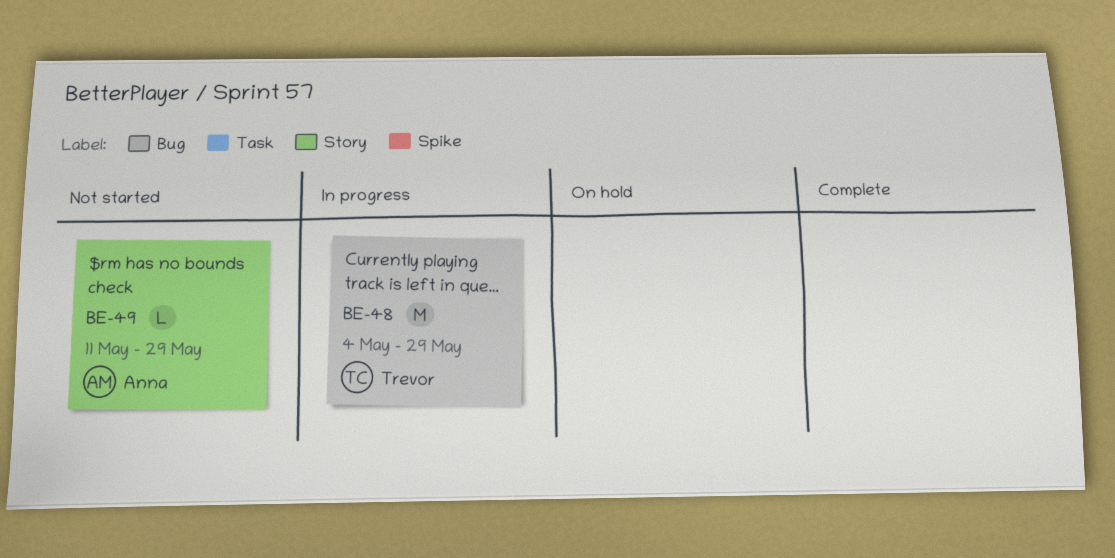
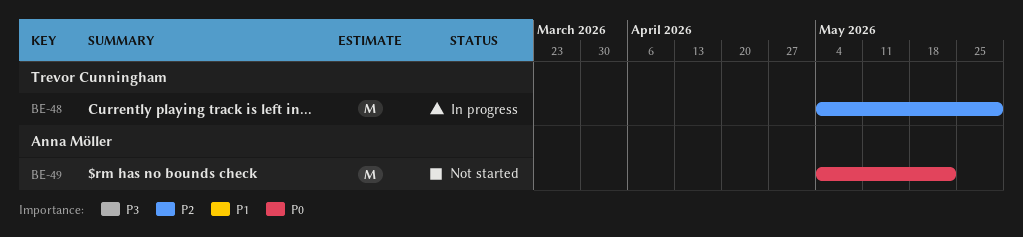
BE-49, estimate: L -> M
BE-49, start: May 11 -> May 4
BE-49, due: May 29 -> May 22

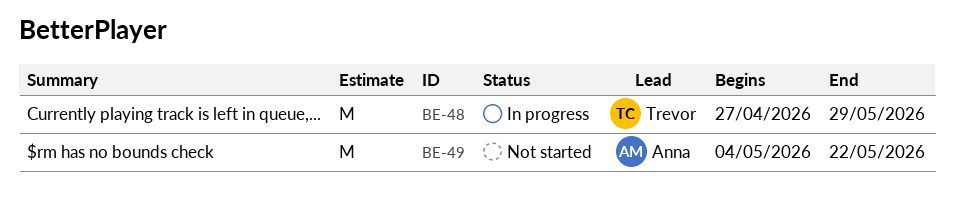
BE-48, start: May 4 -> Apr 27

